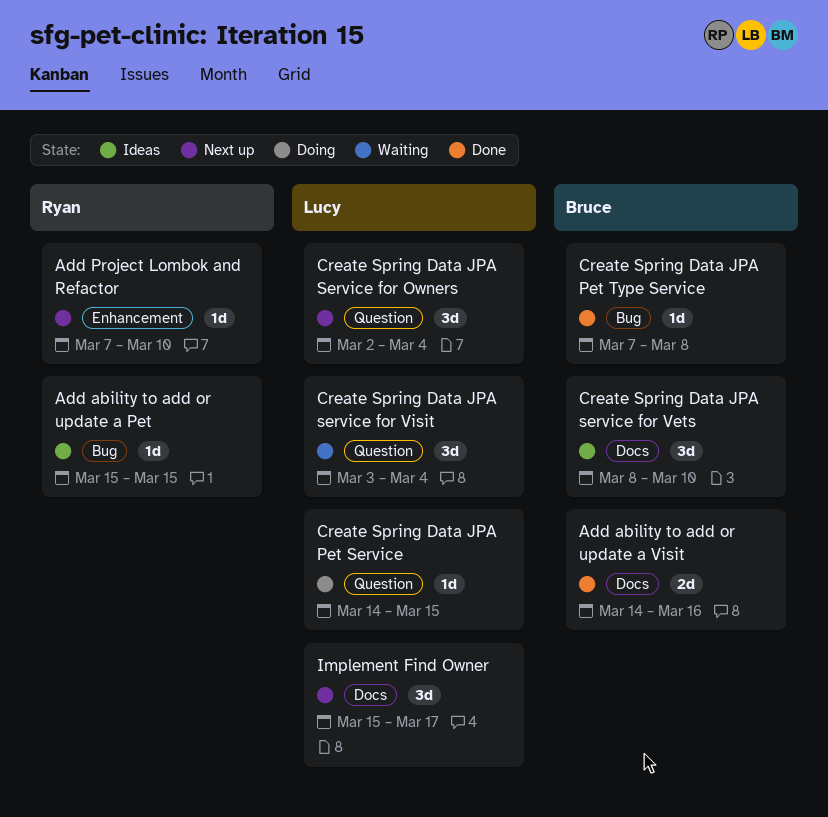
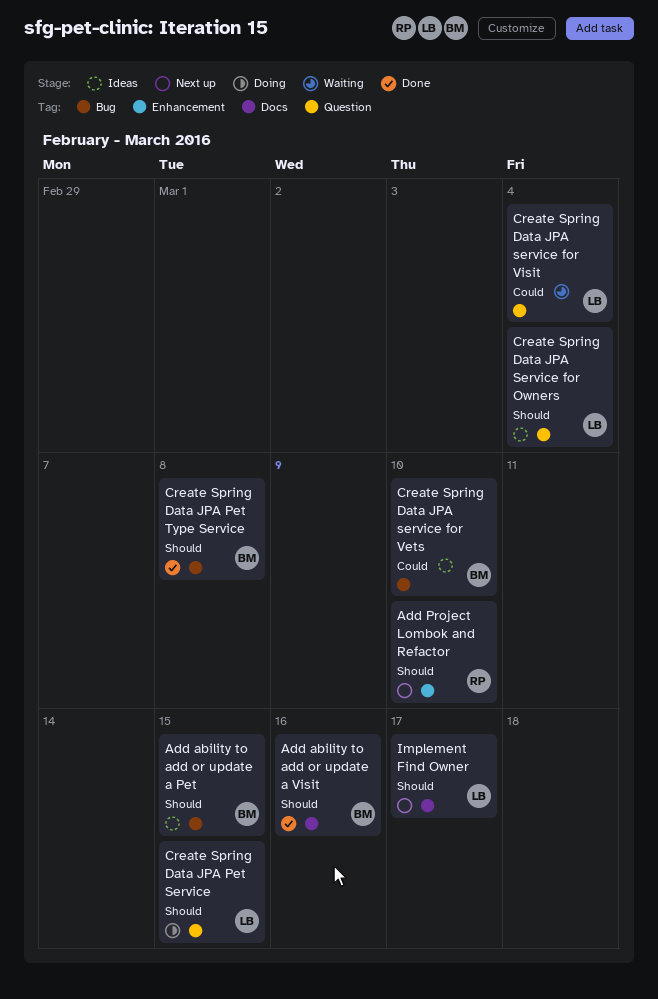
Add ability to add or update a Pet, owner: Ryan -> Bruce
Create Spring Data JPA Service for Owners, status: Next up -> Ideas
Create Spring Data JPA service for Vets, label: Docs -> Bug

